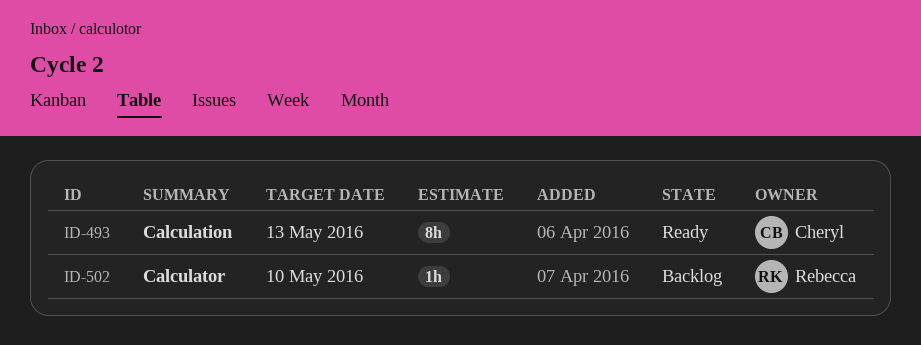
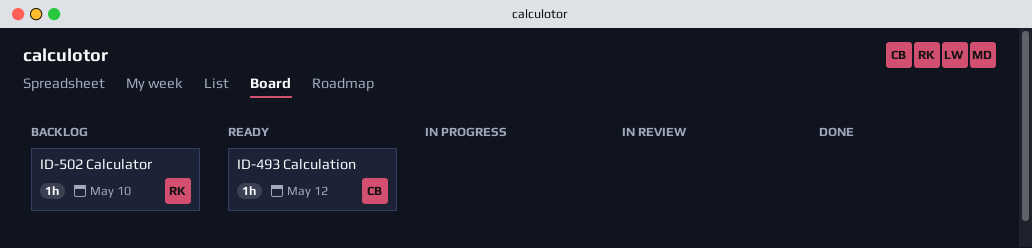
ID-493, estimate: 8h -> 1h
ID-493, due: May 13 -> May 12

